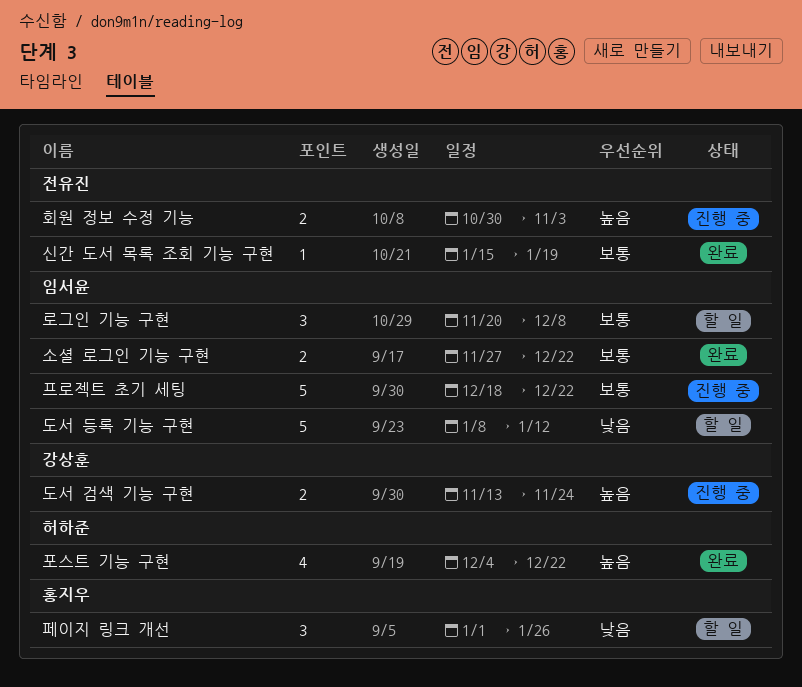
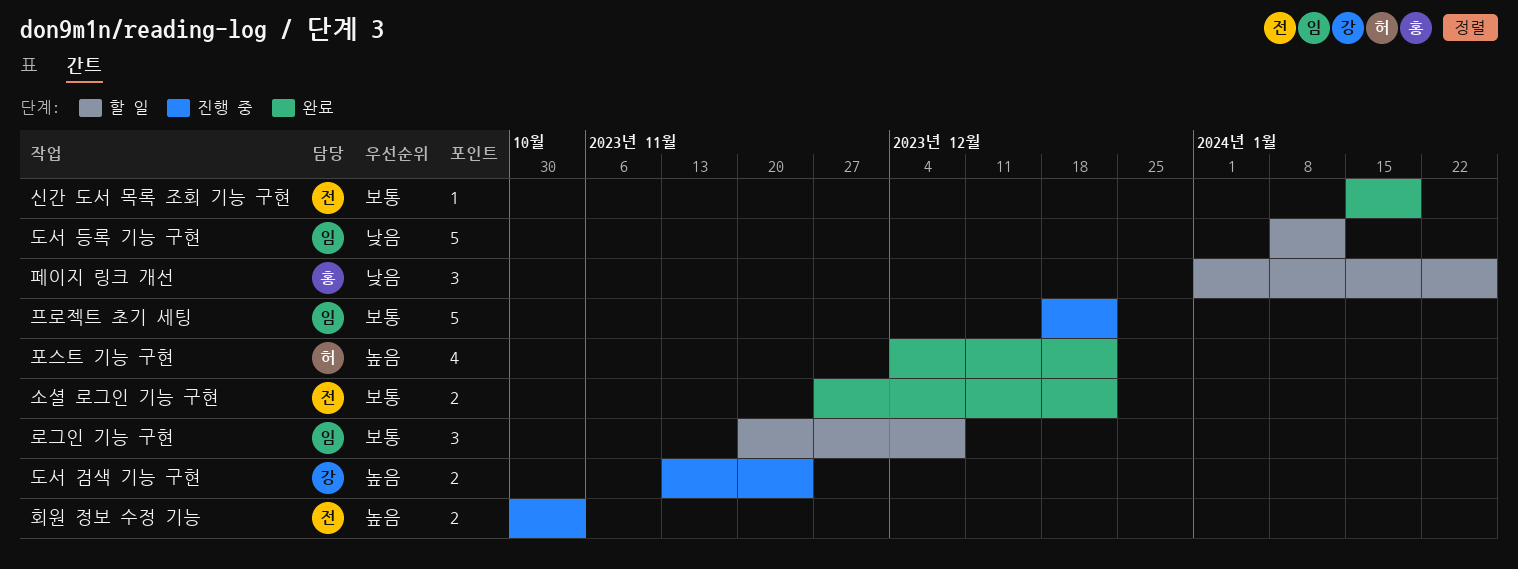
소셜 로그인 기능 구현, owner: 임서윤 -> 전유진

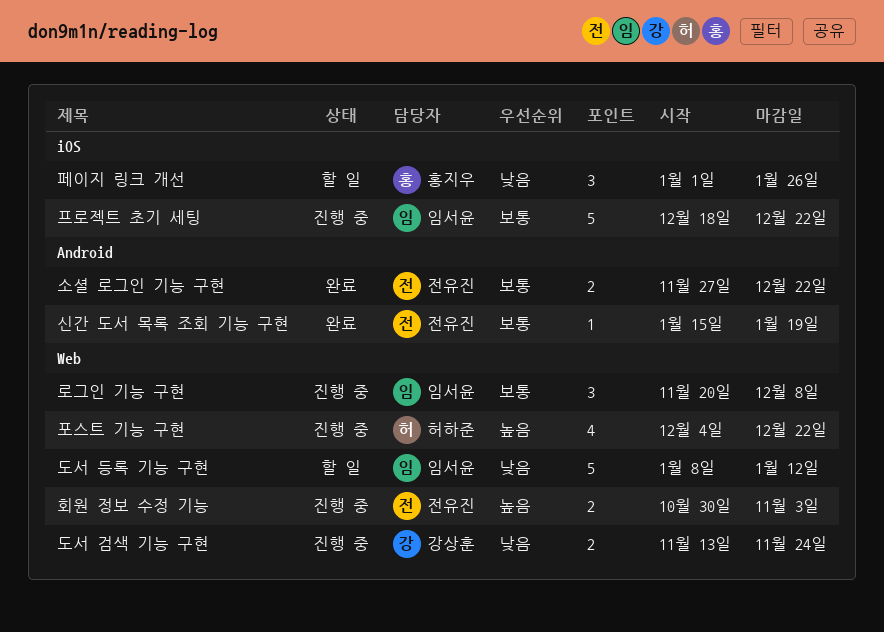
도서 검색 기능 구현, priority: 높음 -> 낮음
로그인 기능 구현, status: 할 일 -> 진행 중
포스트 기능 구현, status: 완료 -> 진행 중

